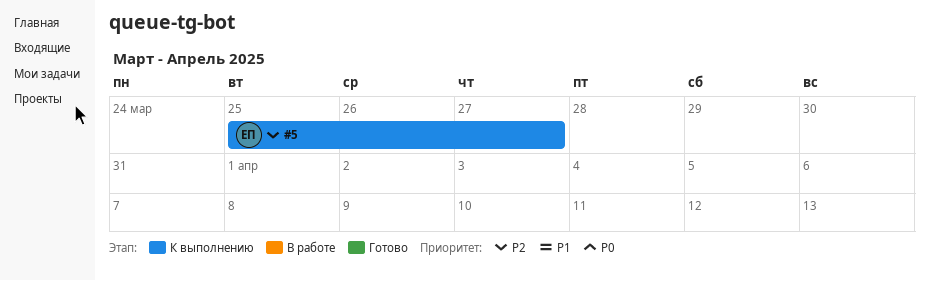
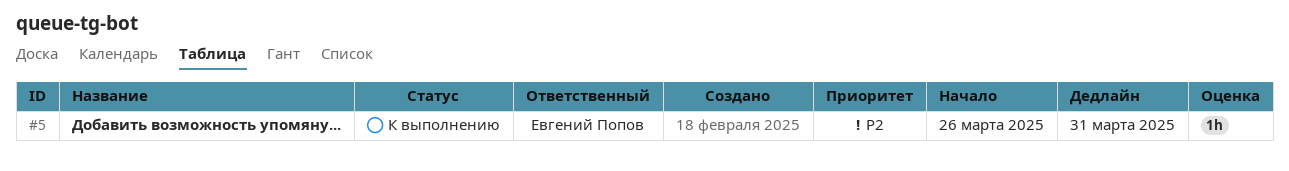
#5, start: Mar 25 -> Mar 26
#5, due: Mar 27 -> Mar 31

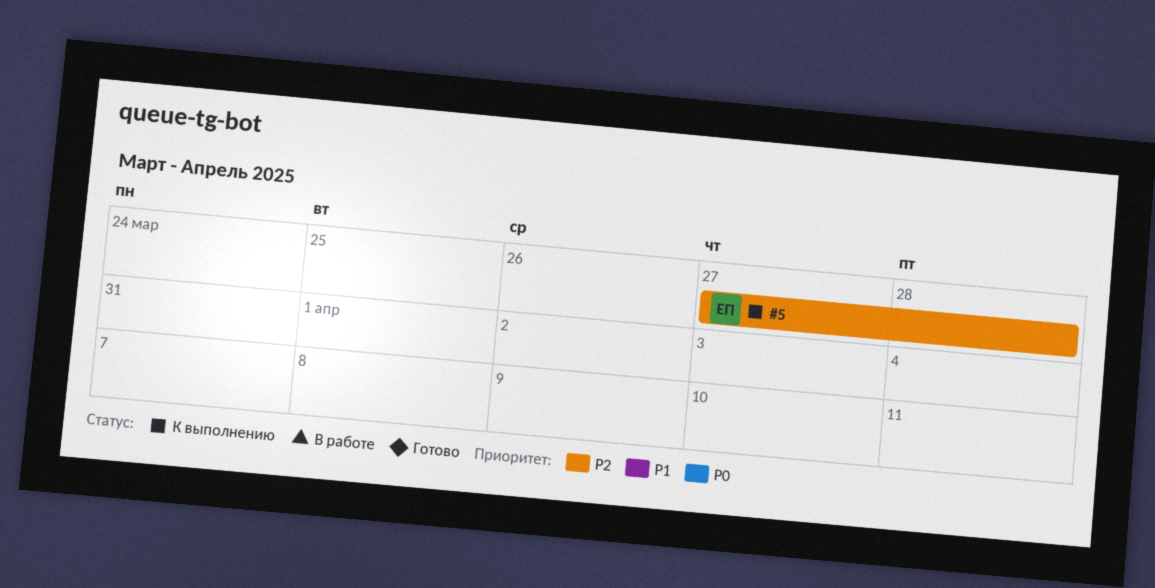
#5, start: Mar 26 -> Mar 27
#5, due: Mar 31 -> Mar 28

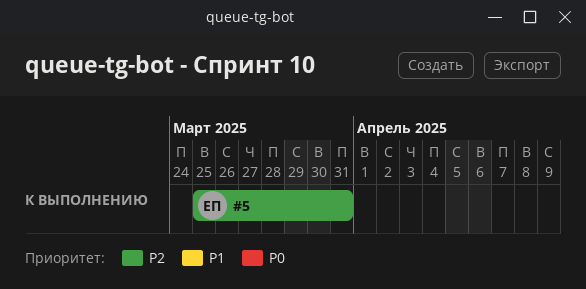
#5, start: Mar 27 -> Mar 25
#5, due: Mar 28 -> Mar 31

